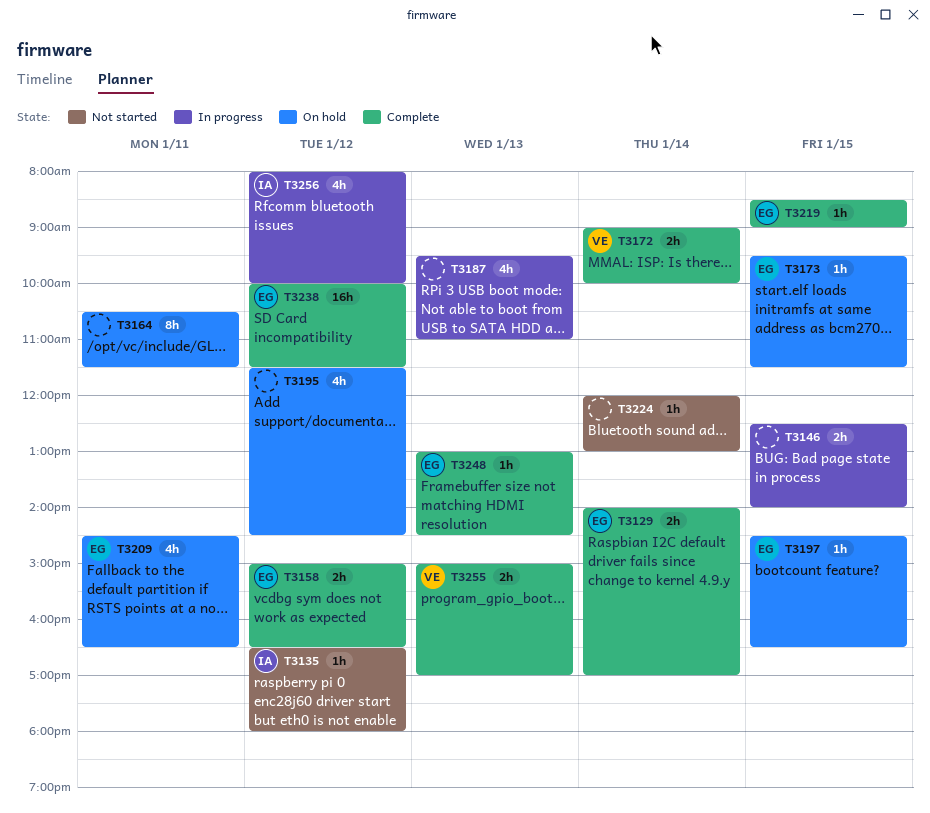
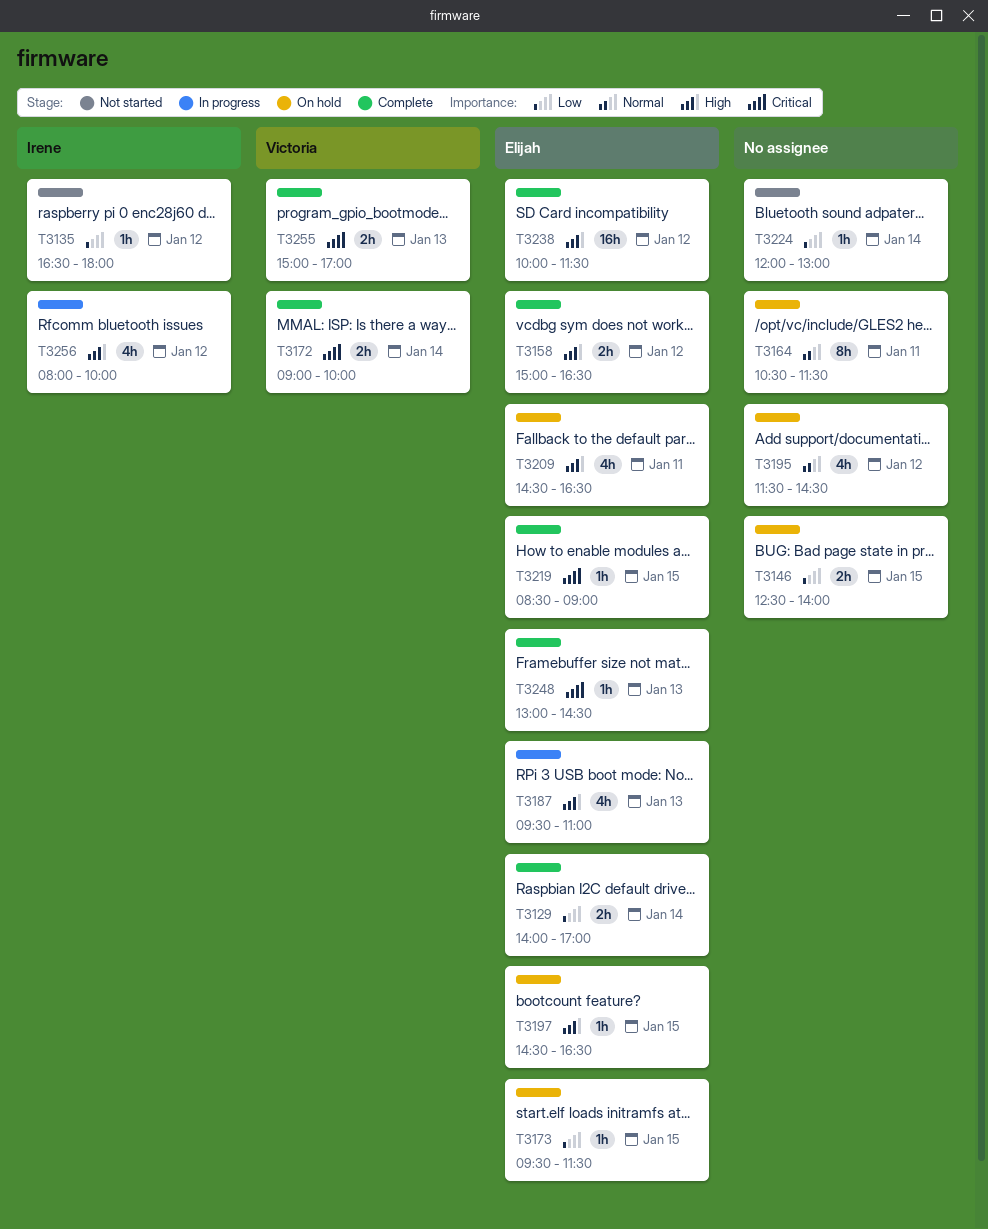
T3146, status: In progress -> On hold
T3187, owner: none -> Elijah

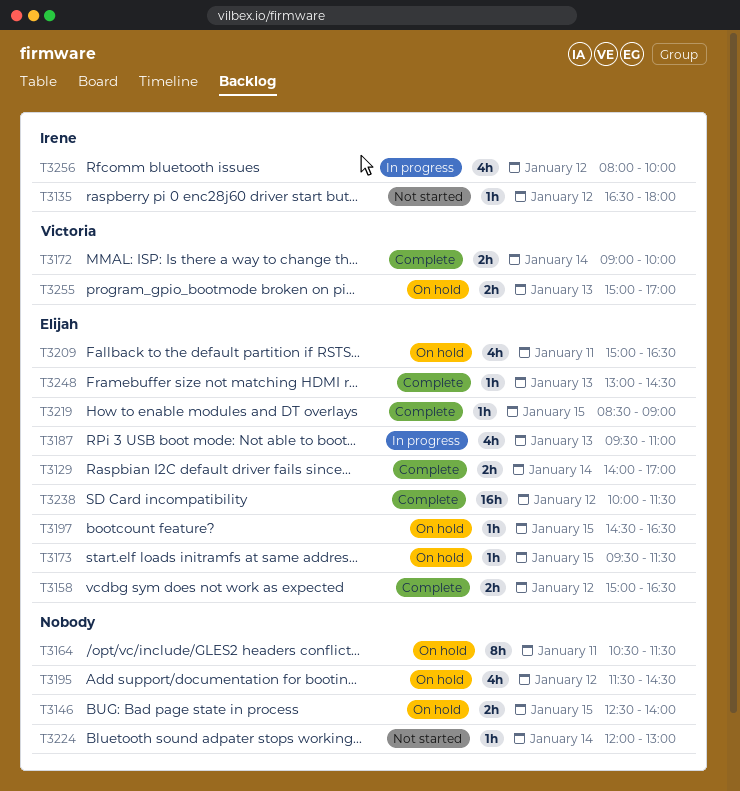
T3209, begins: 14:30 -> 15:00
T3255, status: Complete -> On hold

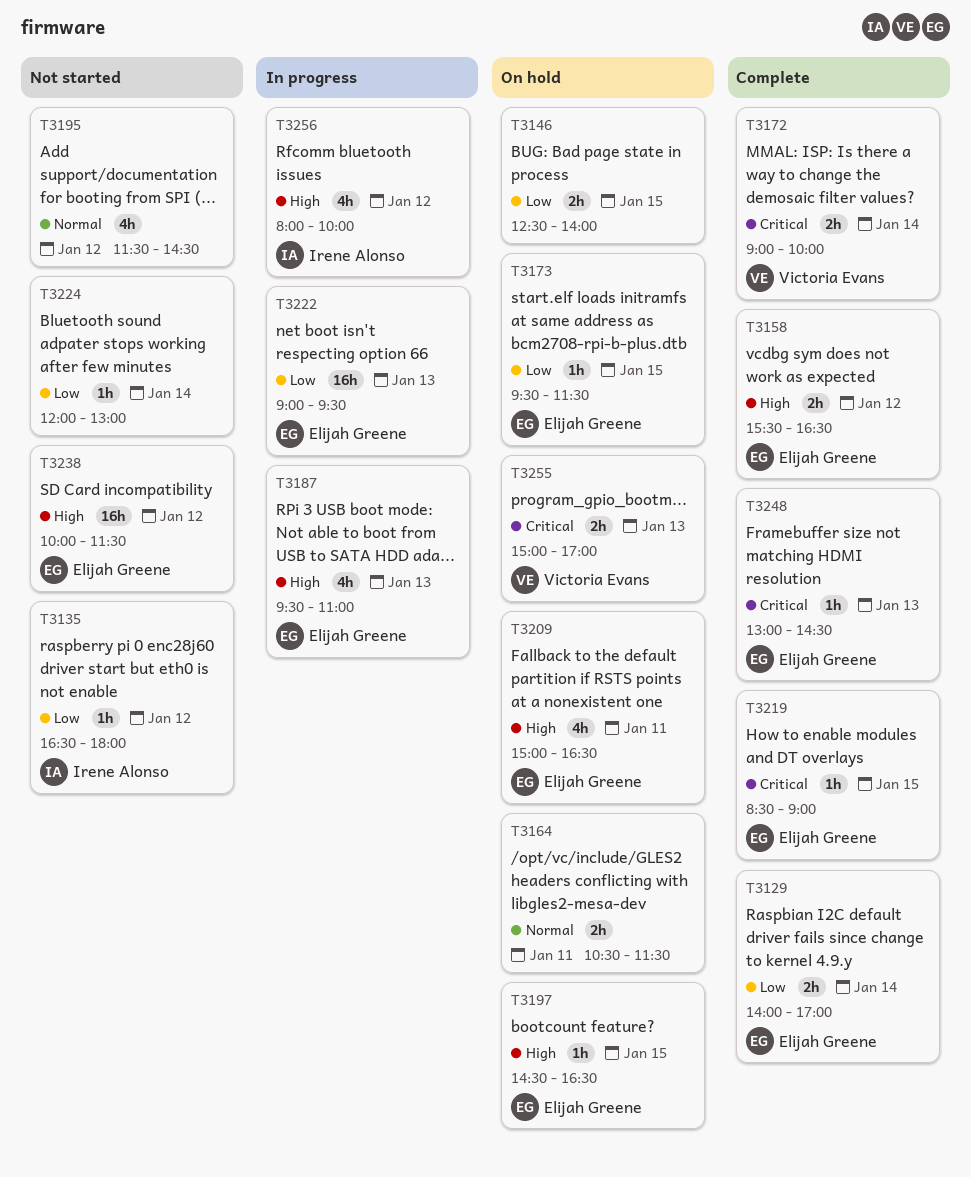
T3158, begins: 15:00 -> 15:30
T3164, estimate: 8h -> 2h
T3195, status: On hold -> Not started
T3222: none -> present
T3238, status: Complete -> Not started

